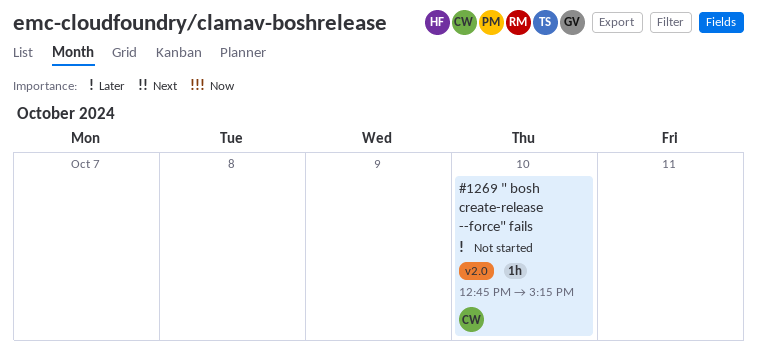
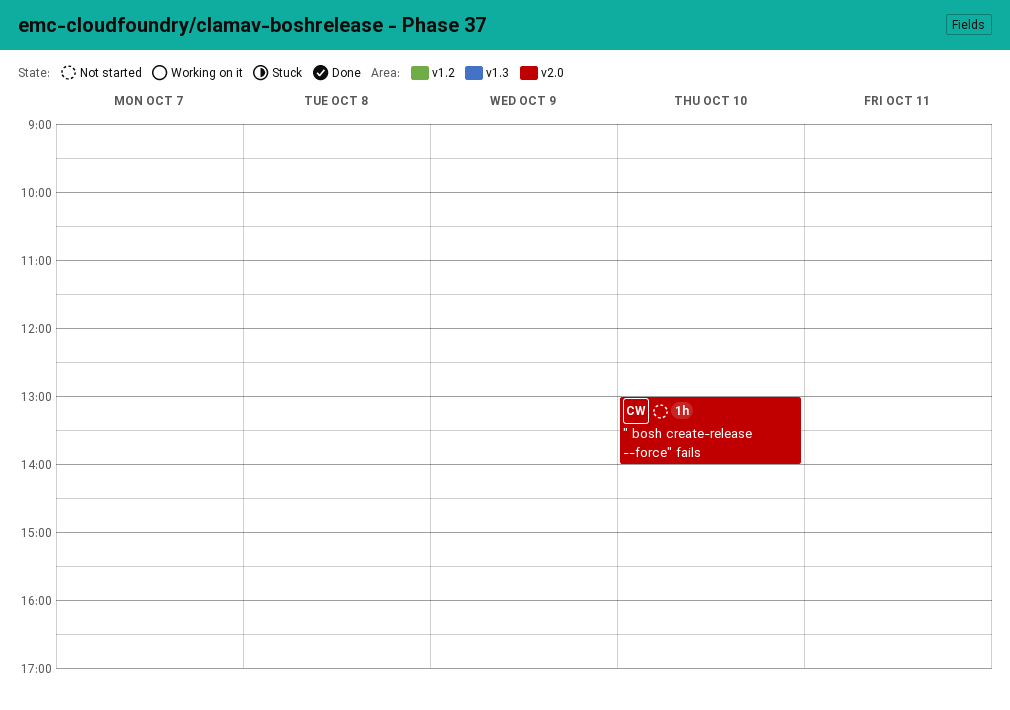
" bosh create-release --force" fails, begins: 12:45 -> 13:00
" bosh create-release --force" fails, ends: 15:15 -> 14:00

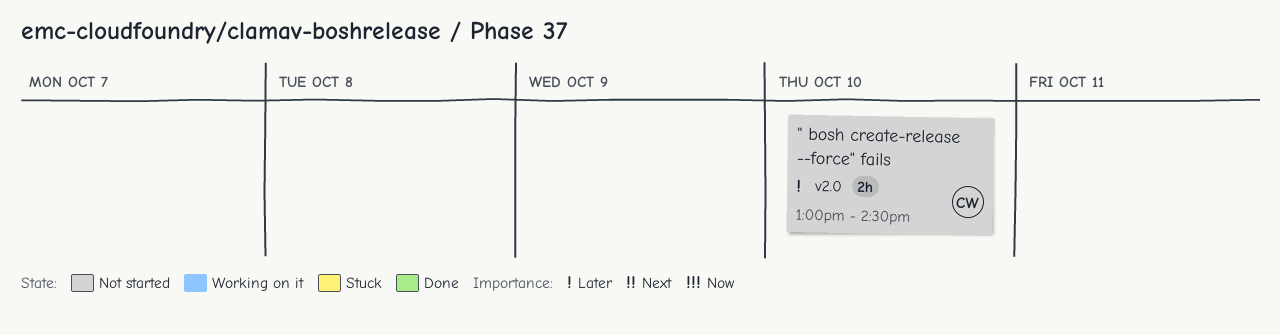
" bosh create-release --force" fails, estimate: 1h -> 2h
" bosh create-release --force" fails, ends: 14:00 -> 14:30

